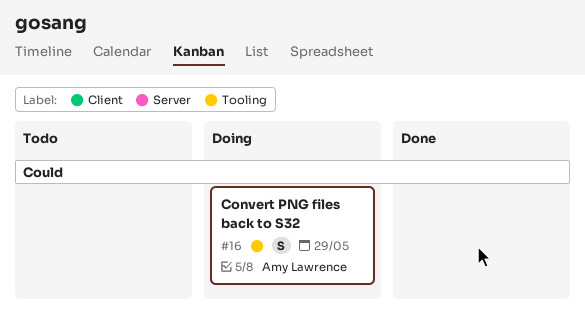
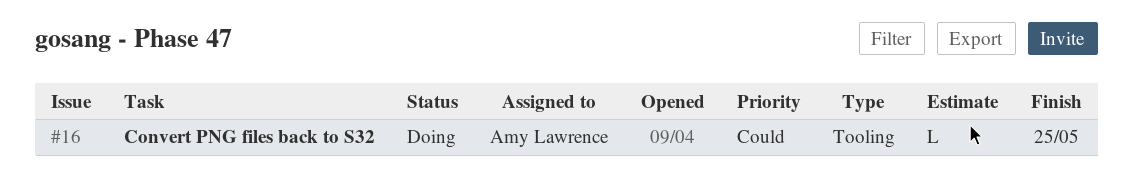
#16, estimate: S -> L
#16, due: May 29 -> May 25

